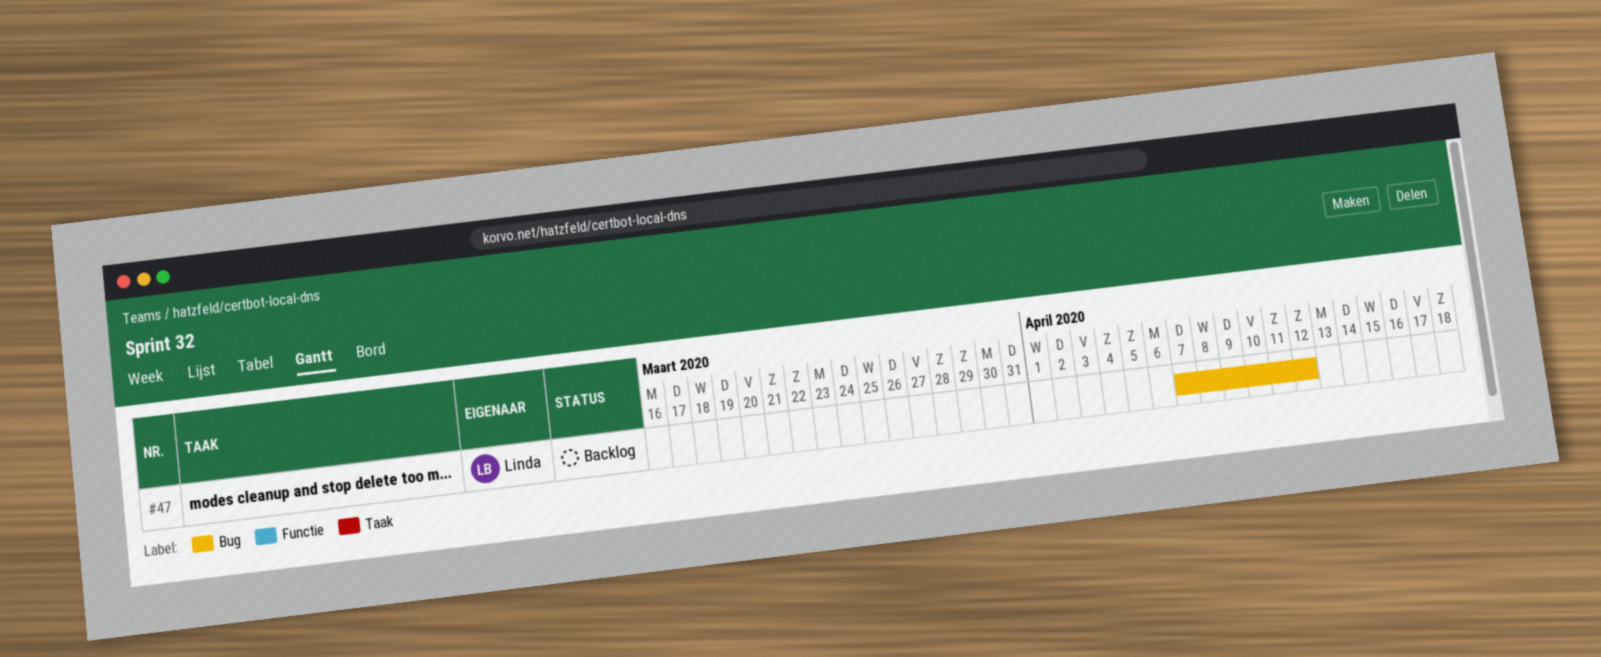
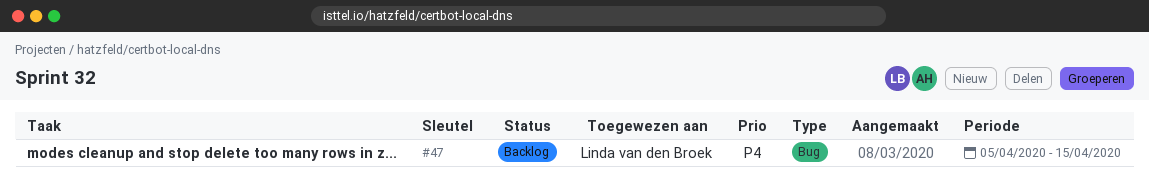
#47, start: Apr 7 -> Apr 5
#47, due: Apr 12 -> Apr 15

